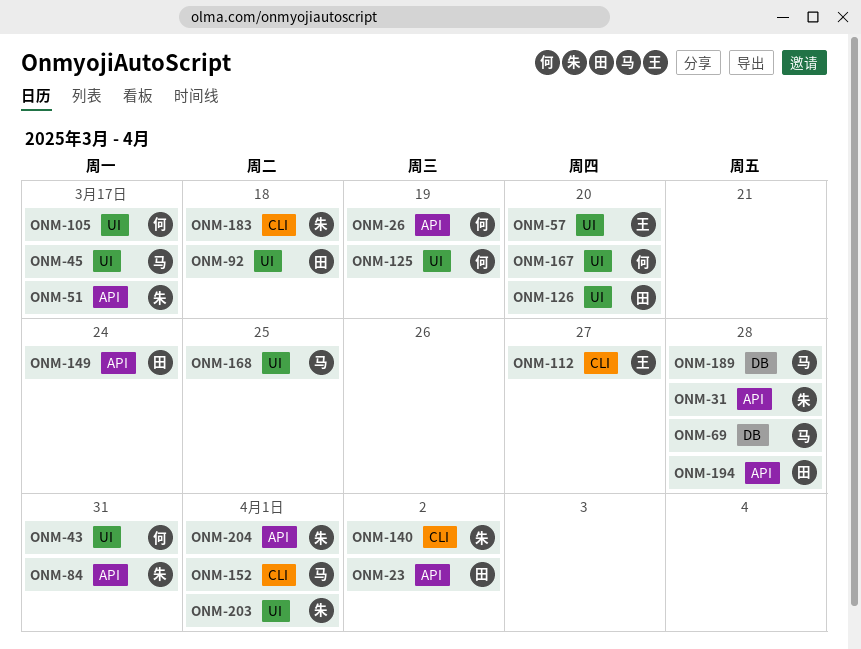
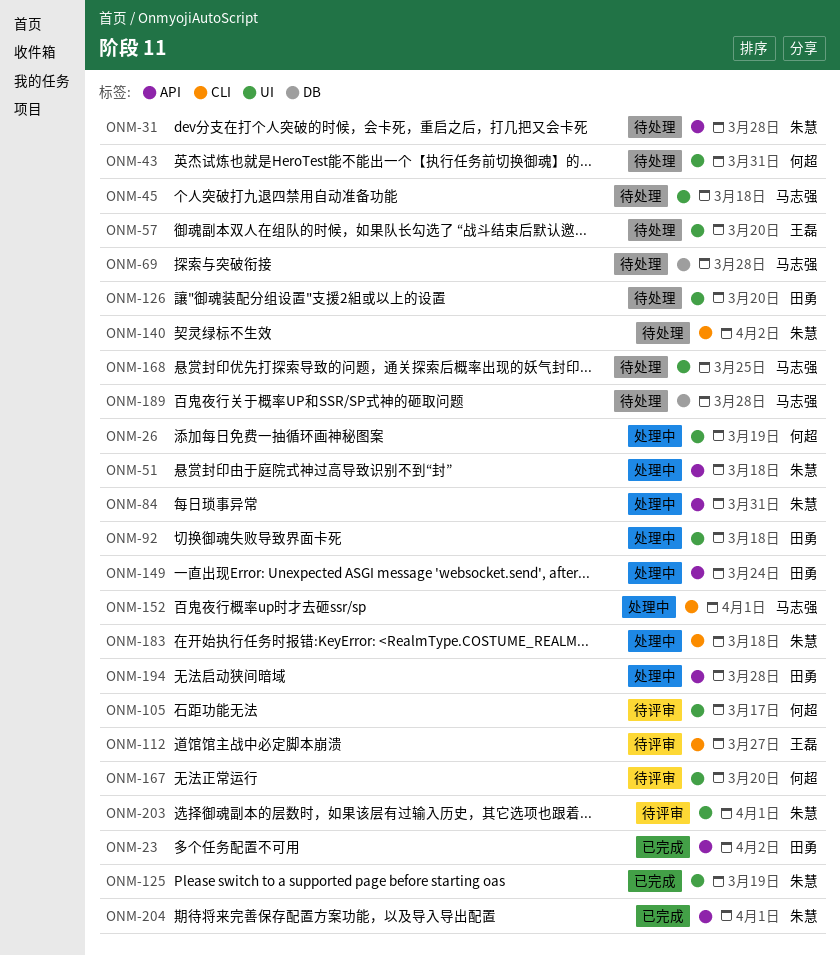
ONM-26, label: API -> UI
ONM-45, due: Mar 17 -> Mar 18
ONM-51, due: Mar 17 -> Mar 18
ONM-125, owner: 何超 -> 朱慧

